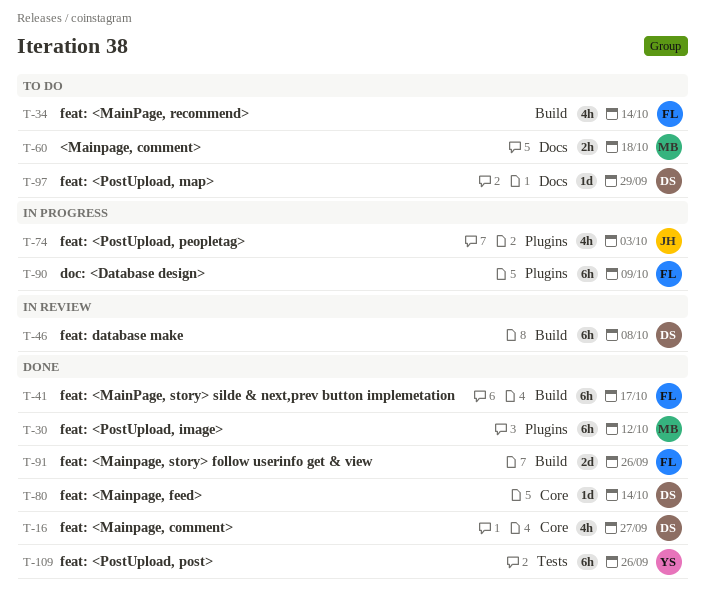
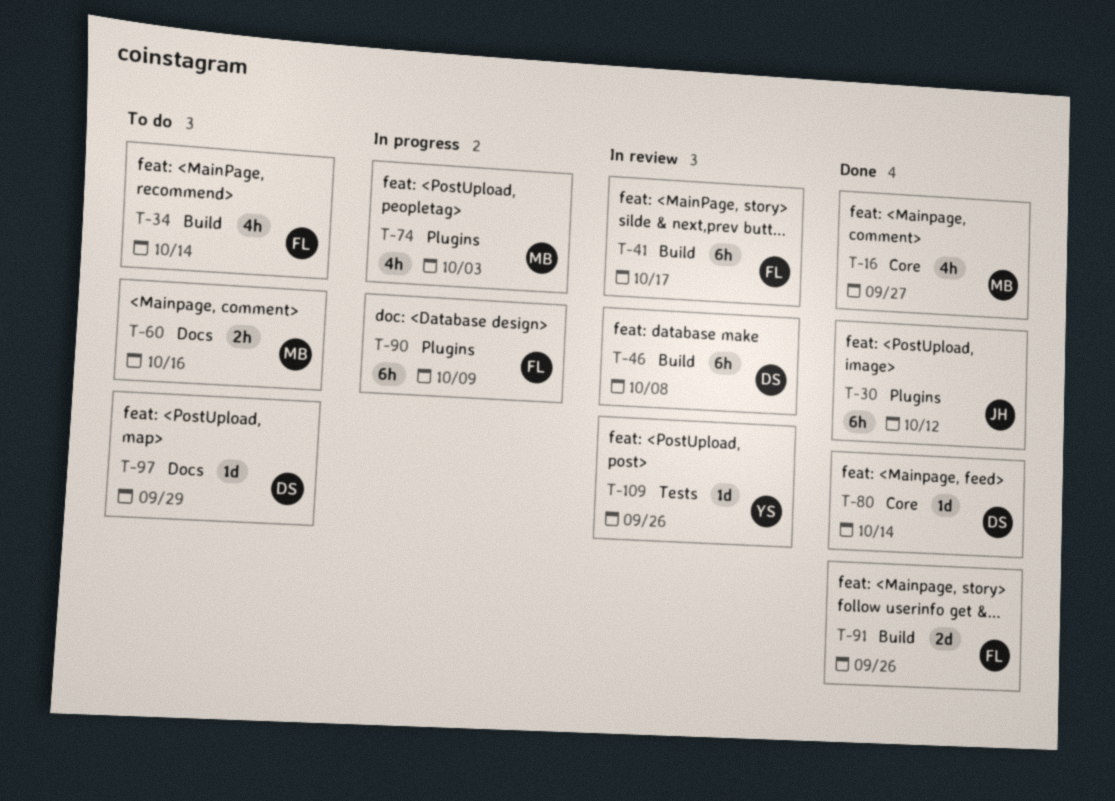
T-16, owner: DS -> MB
T-30, owner: MB -> JH
T-41, status: Done -> In review
T-60, due: Oct 18 -> Oct 16
T-74, owner: JH -> MB
T-109, status: Done -> In review
T-109, estimate: 6h -> 1d

